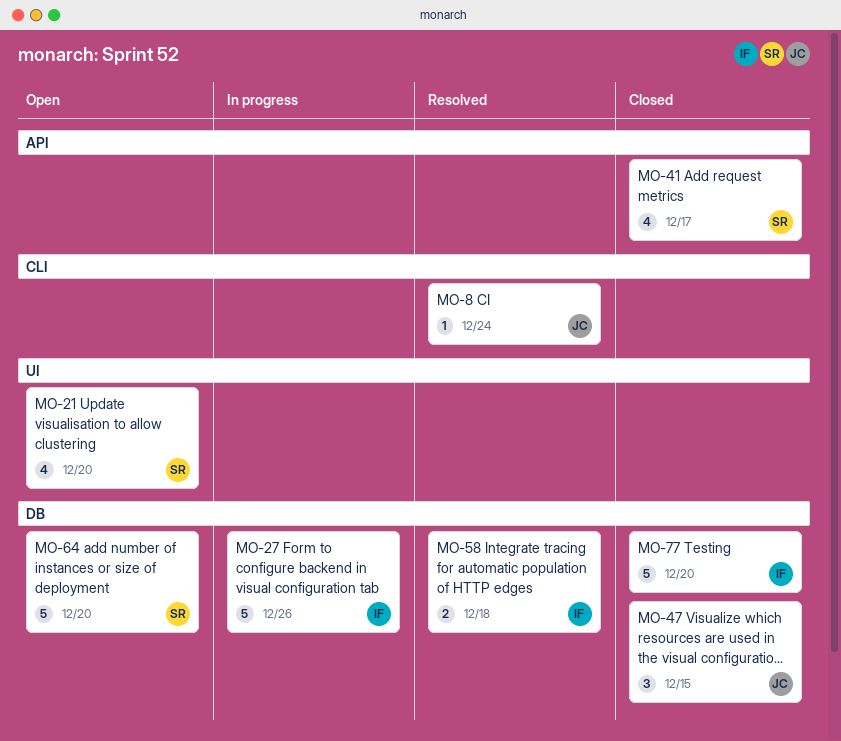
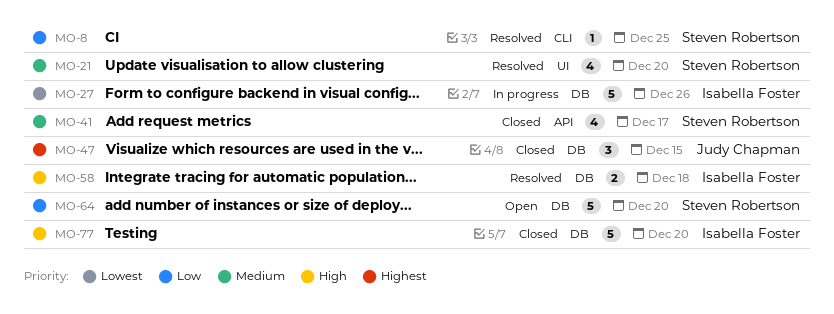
MO-8, owner: Judy Chapman -> Steven Robertson
MO-8, due: Dec 24 -> Dec 25
MO-21, status: Open -> Resolved

